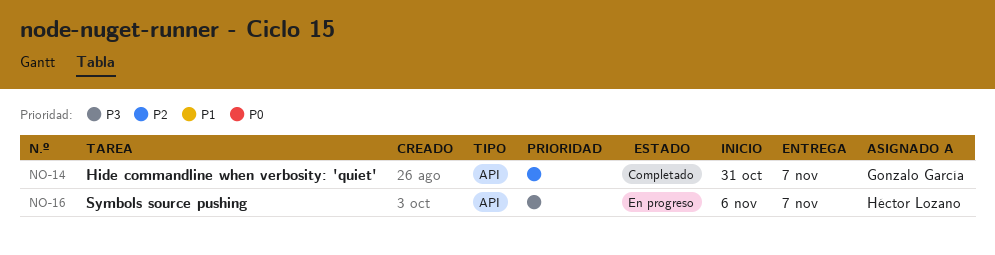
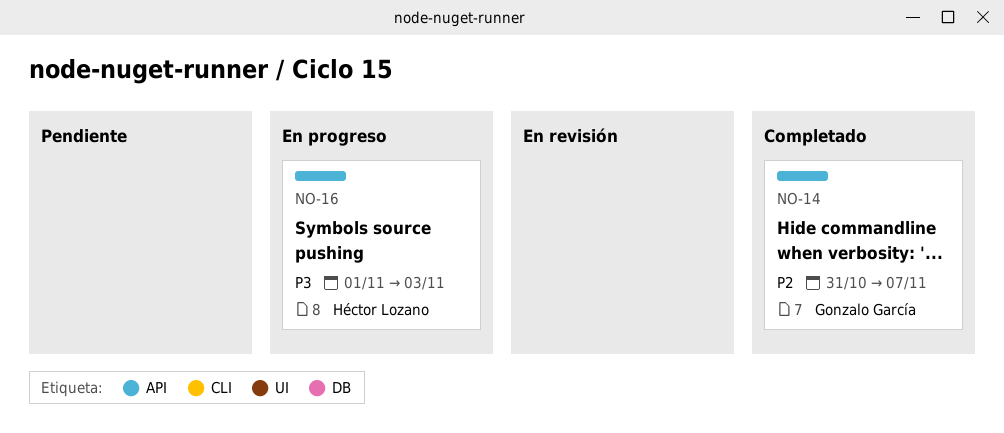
NO-16, start: Nov 6 -> Nov 1
NO-16, due: Nov 7 -> Nov 3

